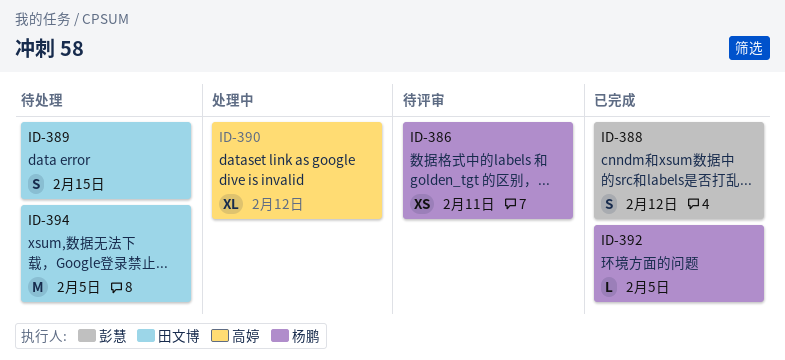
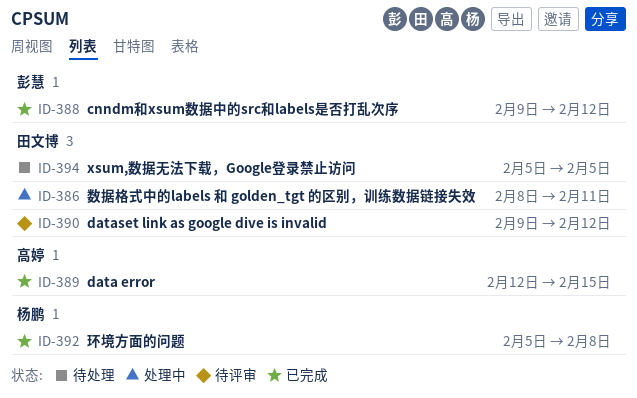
ID-386, status: 待评审 -> 处理中
ID-386, owner: 杨鹏 -> 田文博
ID-389, status: 待处理 -> 已完成
ID-389, owner: 田文博 -> 高婷
ID-390, status: 处理中 -> 待评审
ID-390, owner: 高婷 -> 田文博
ID-392, due: Feb 5 -> Feb 8

